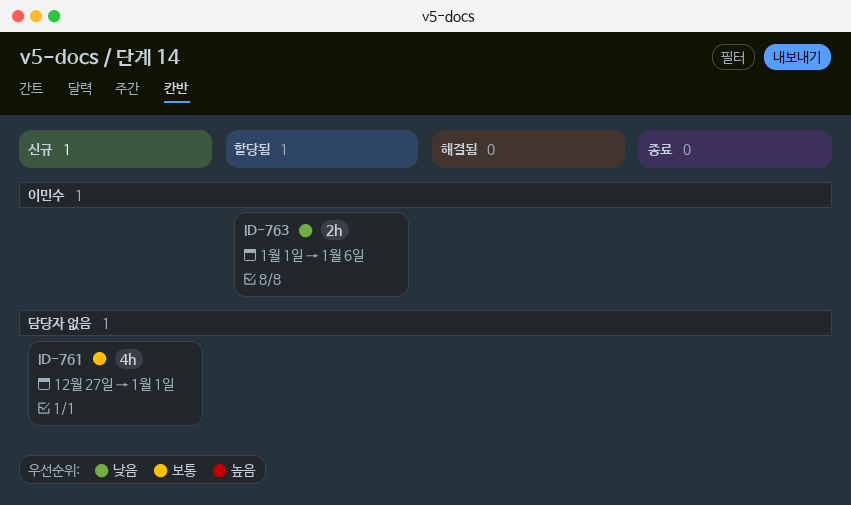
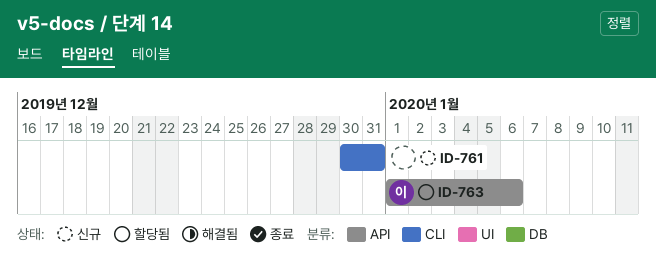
ID-761, start: Dec 27 -> Dec 30
ID-761, due: Jan 1 -> Dec 31

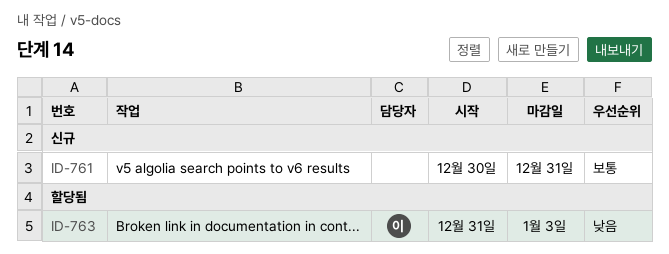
ID-763, start: Jan 1 -> Dec 31
ID-763, due: Jan 6 -> Jan 3

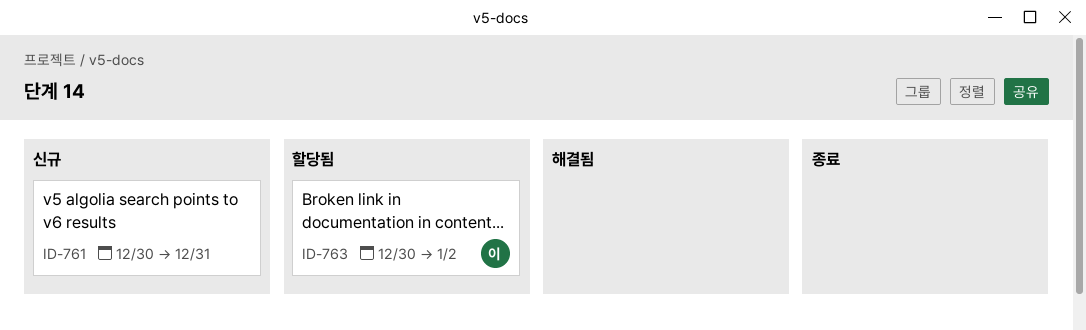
ID-763, start: Dec 31 -> Dec 30
ID-763, due: Jan 3 -> Jan 2

